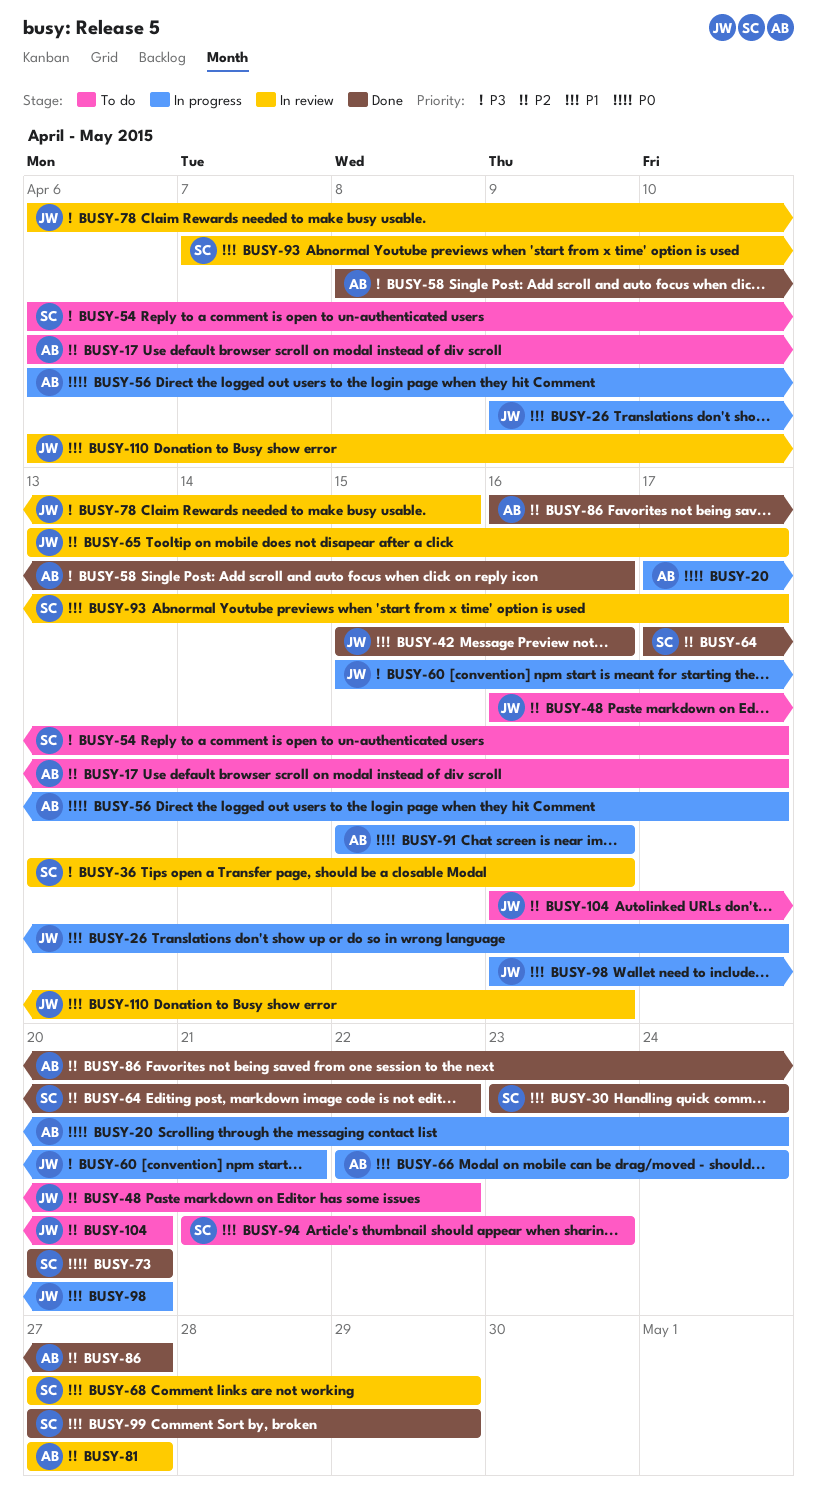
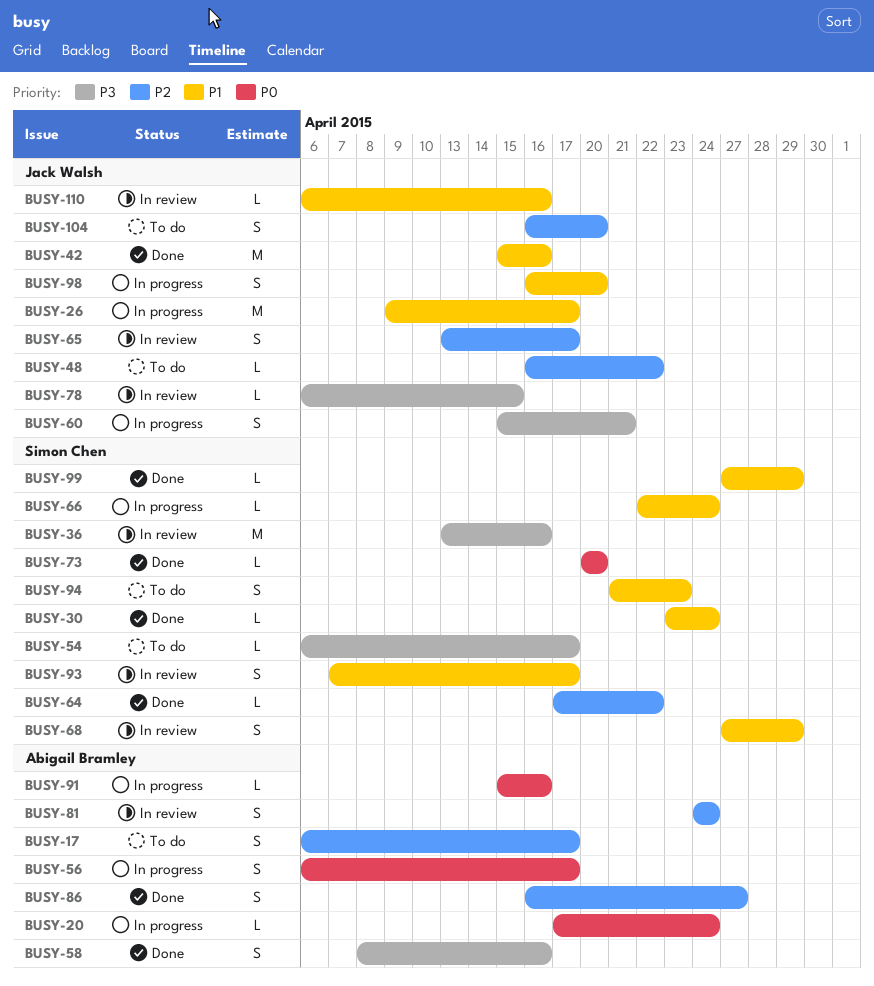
BUSY-66, owner: Abigail Bramley -> Simon Chen
BUSY-81, start: Apr 27 -> Apr 24
BUSY-81, due: Apr 27 -> Apr 24

